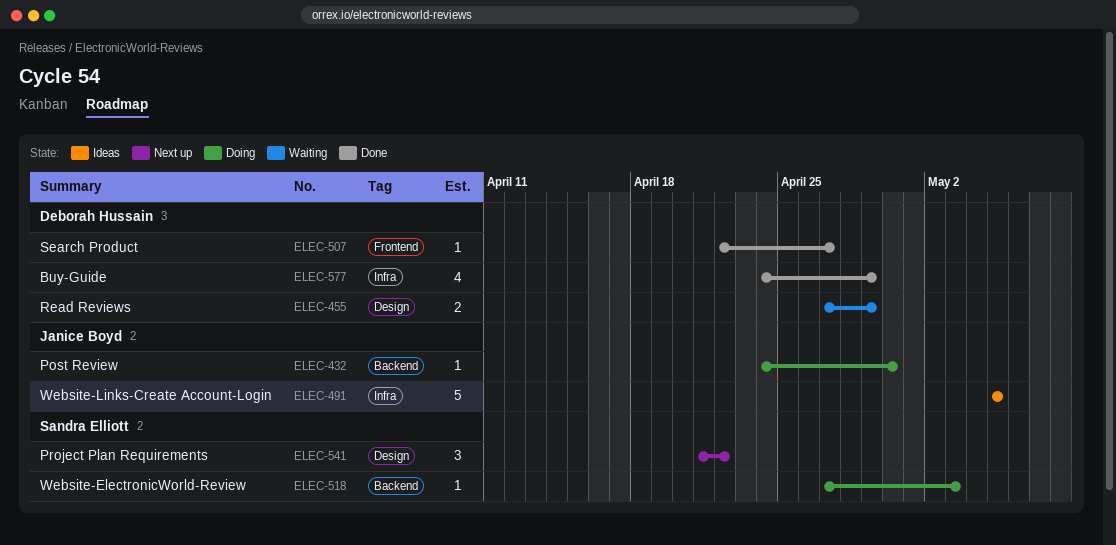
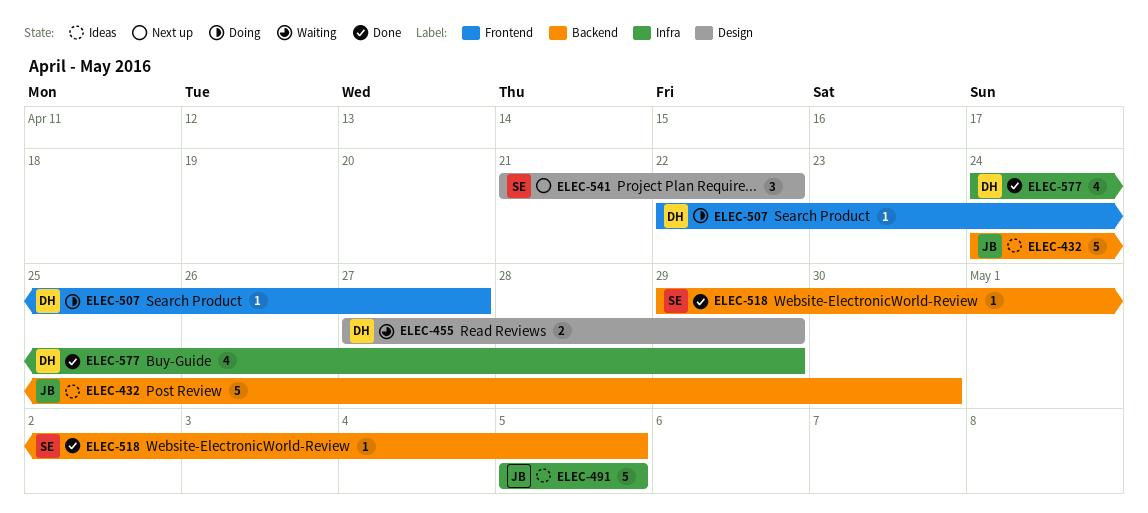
ELEC-432, status: Doing -> Ideas
ELEC-432, estimate: 1 -> 5
ELEC-507, status: Done -> Doing
ELEC-518, status: Doing -> Done
ELEC-518, start: Apr 27 -> Apr 29
ELEC-518, due: May 3 -> May 5

